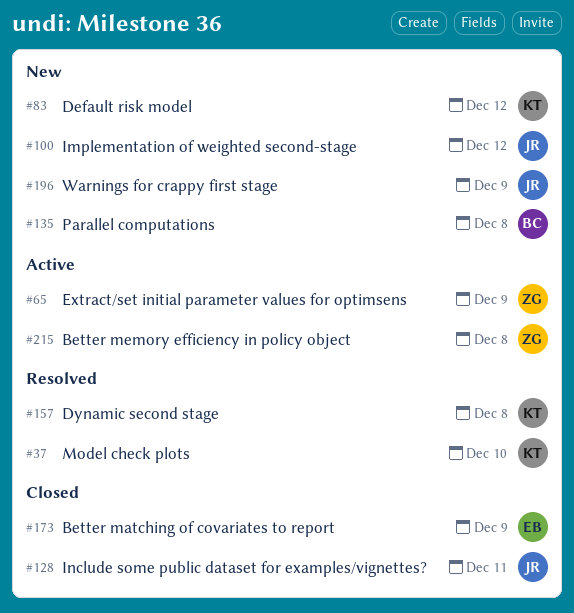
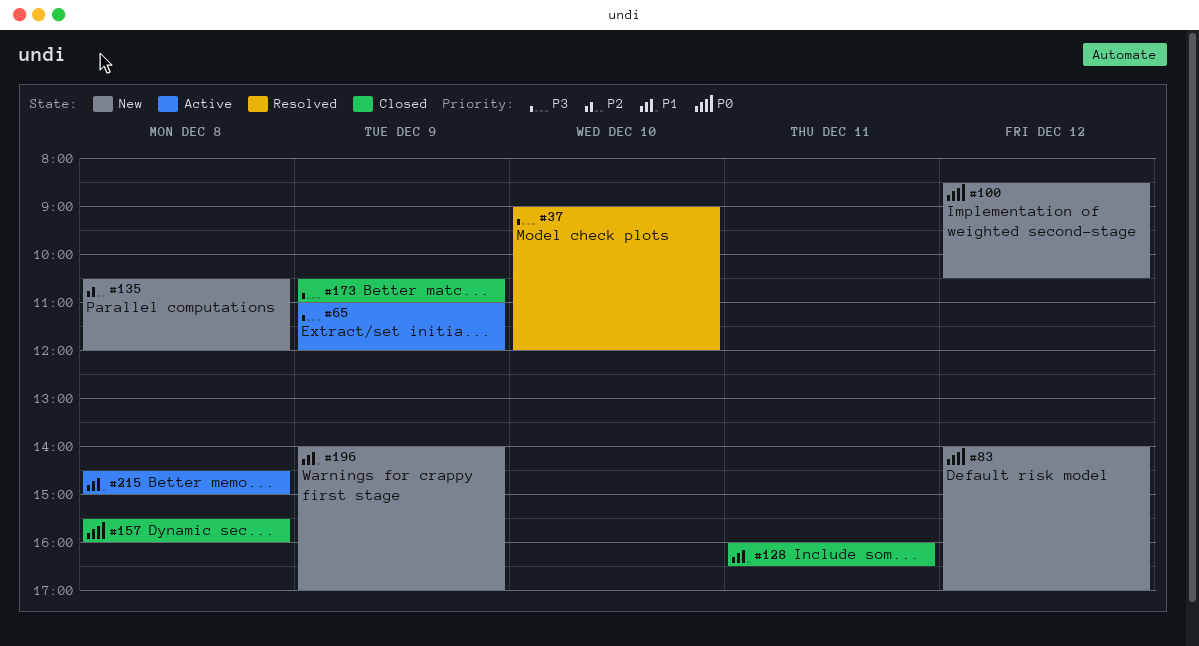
#157, status: Resolved -> Closed

